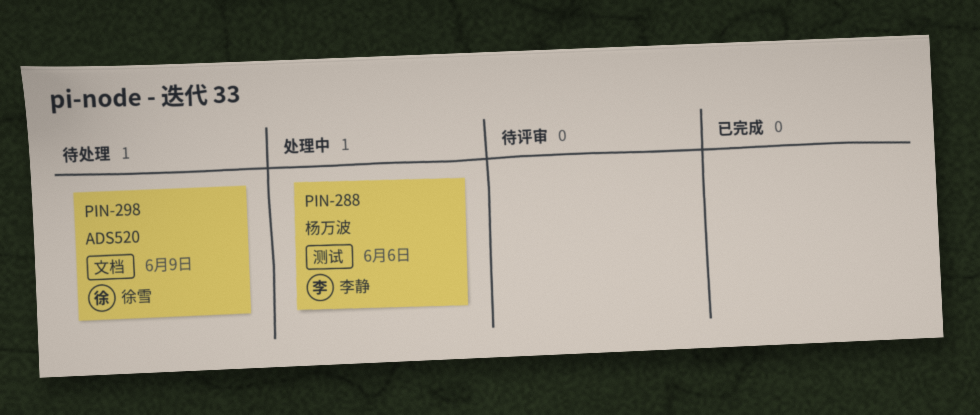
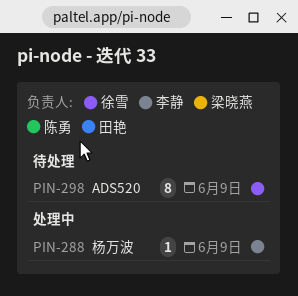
PIN-288, due: Jun 6 -> Jun 9

